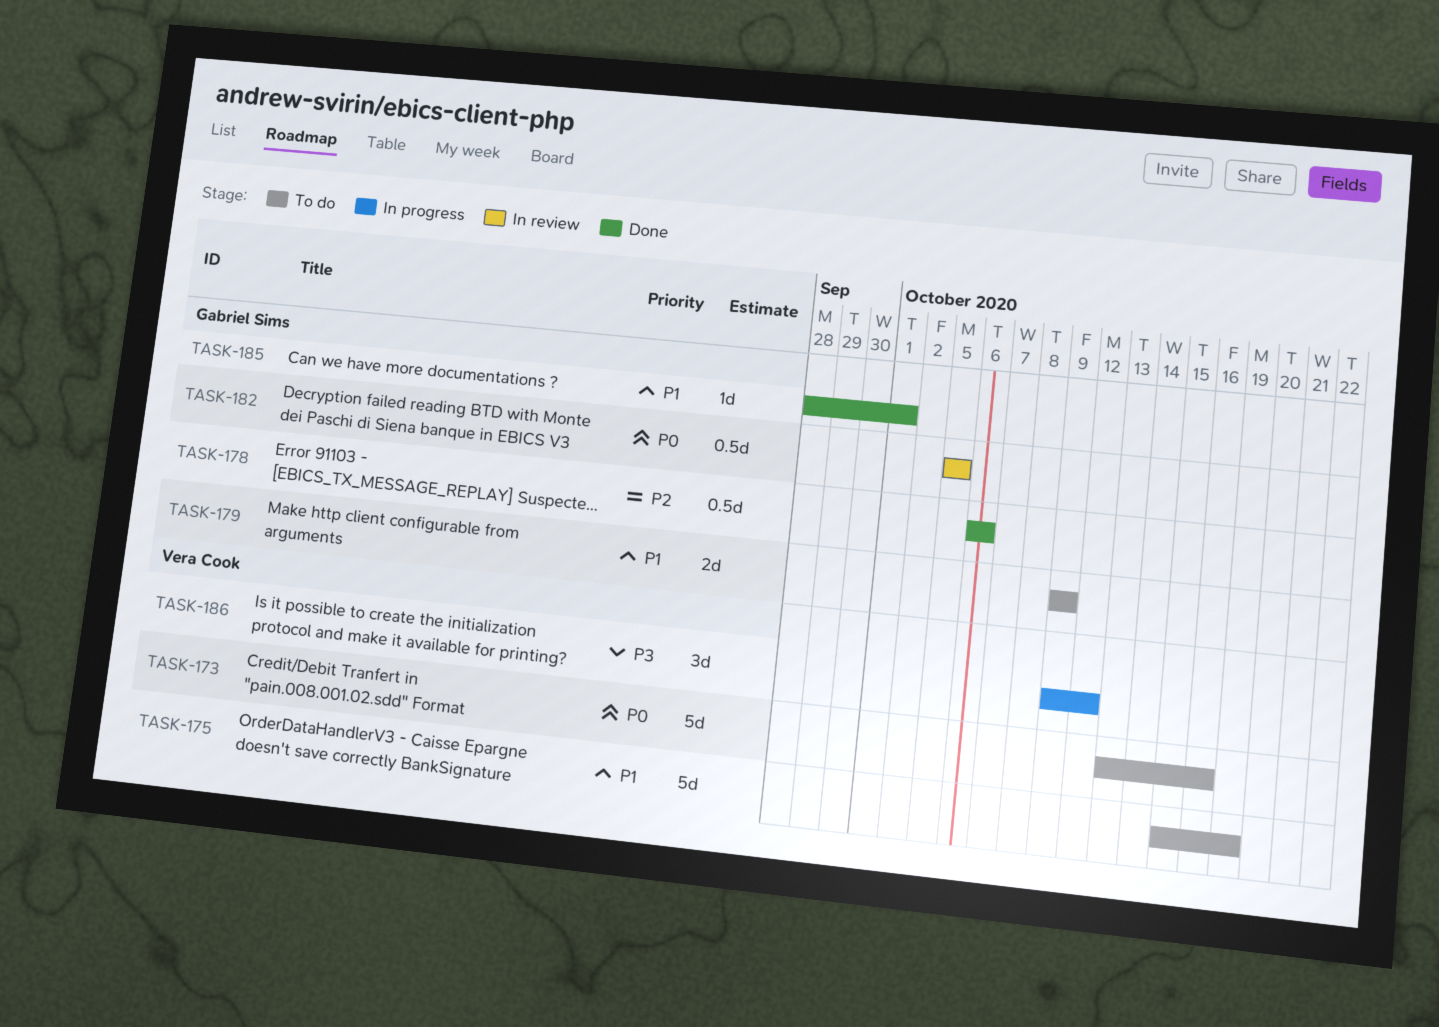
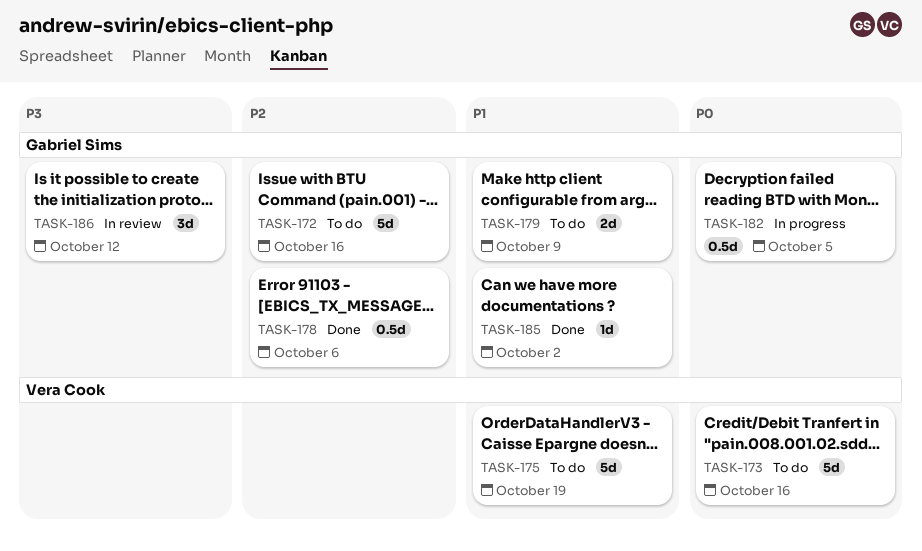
TASK-172: none -> present
TASK-182, status: In review -> In progress
TASK-185, due: Oct 1 -> Oct 2
TASK-186, status: In progress -> In review
TASK-186, owner: Vera Cook -> Gabriel Sims

